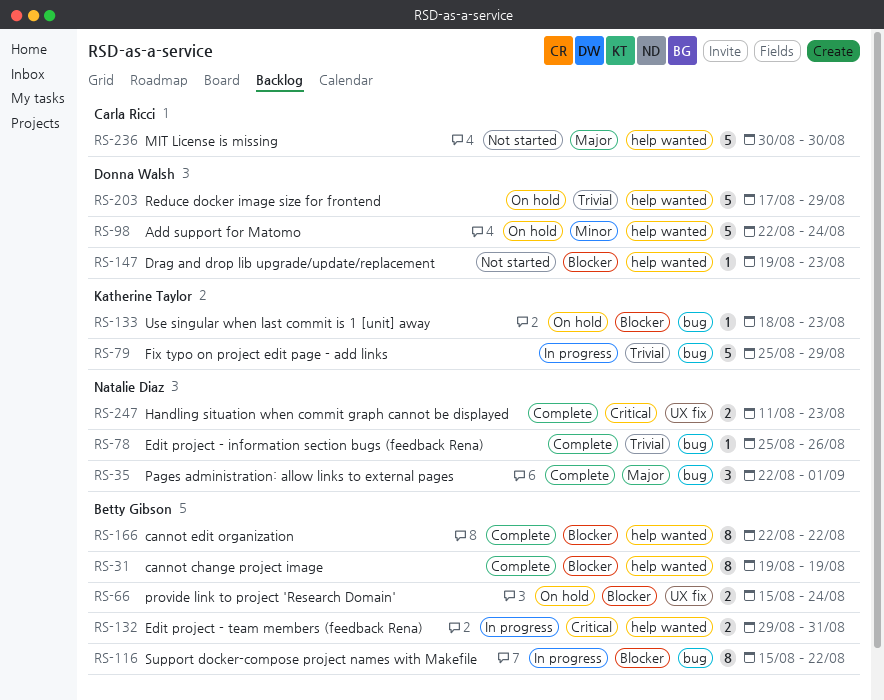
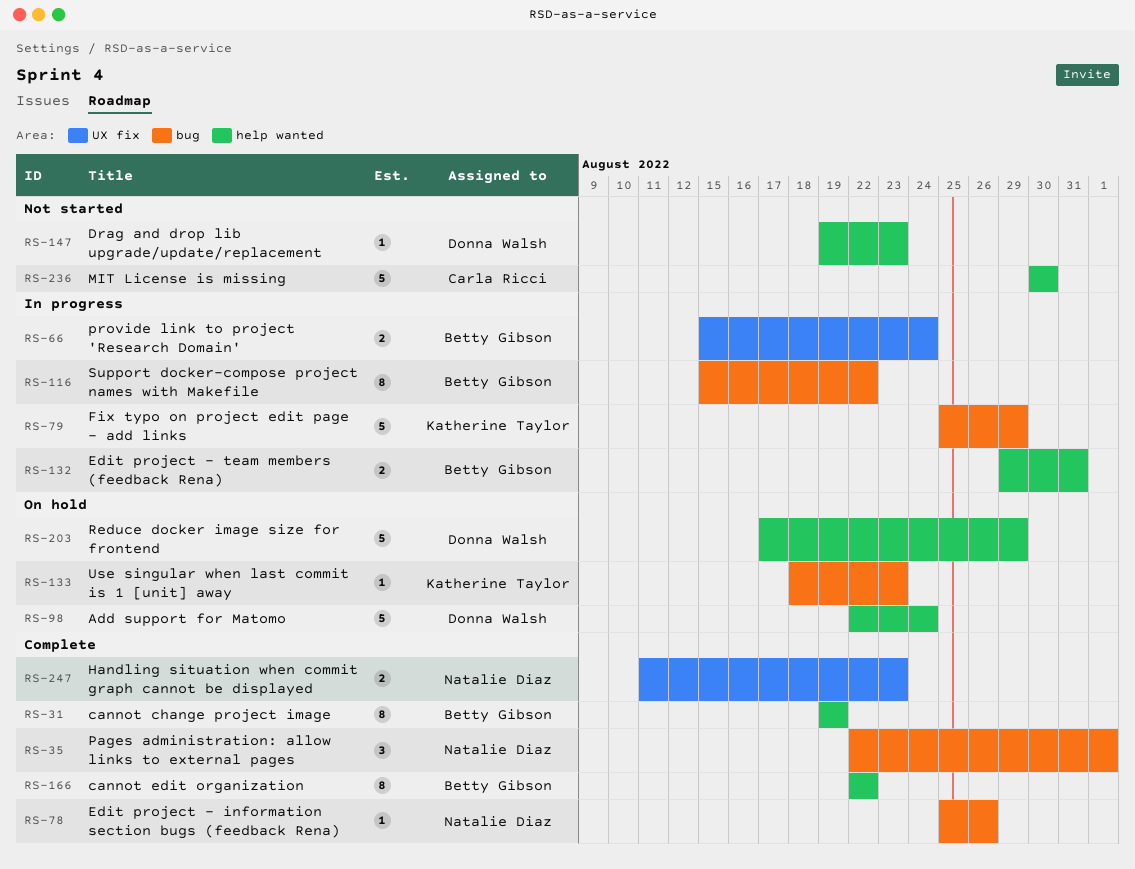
RS-66, status: On hold -> In progress

